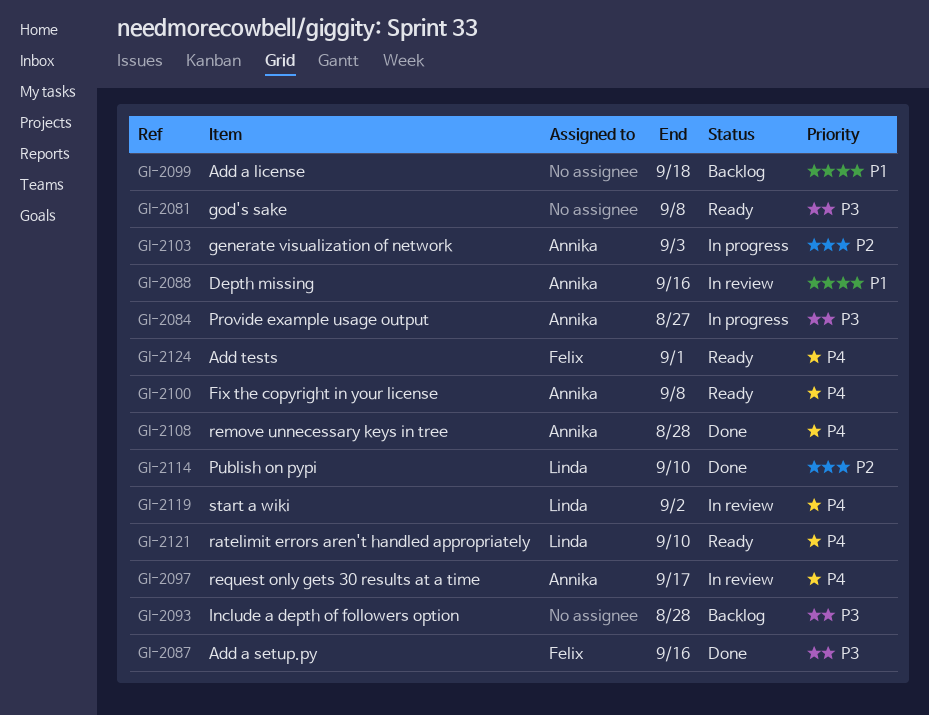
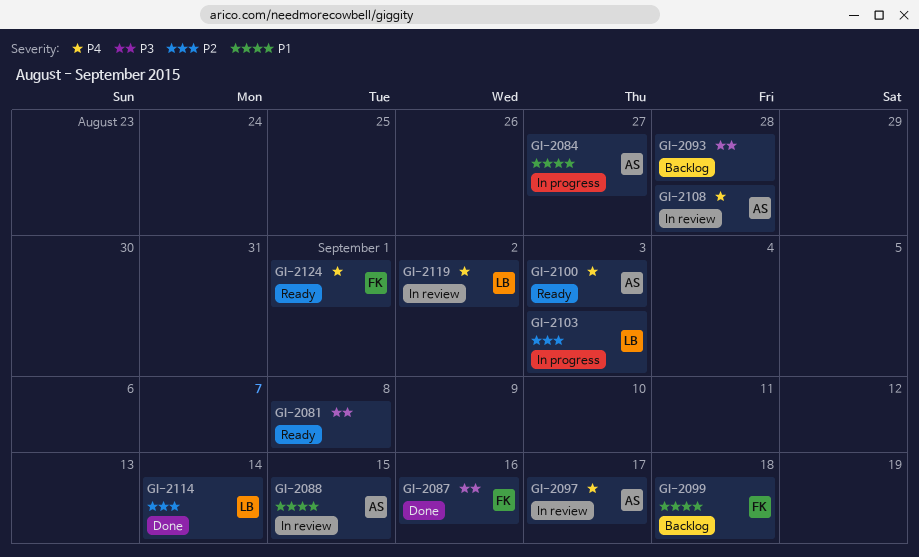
GI-2084, priority: P3 -> P1
GI-2088, due: Sep 16 -> Sep 15
GI-2099, owner: none -> Felix
GI-2100, due: Sep 8 -> Sep 3
GI-2103, owner: Annika -> Linda
GI-2108, status: Done -> In review
GI-2114, due: Sep 10 -> Sep 14
GI-2121: present -> none

